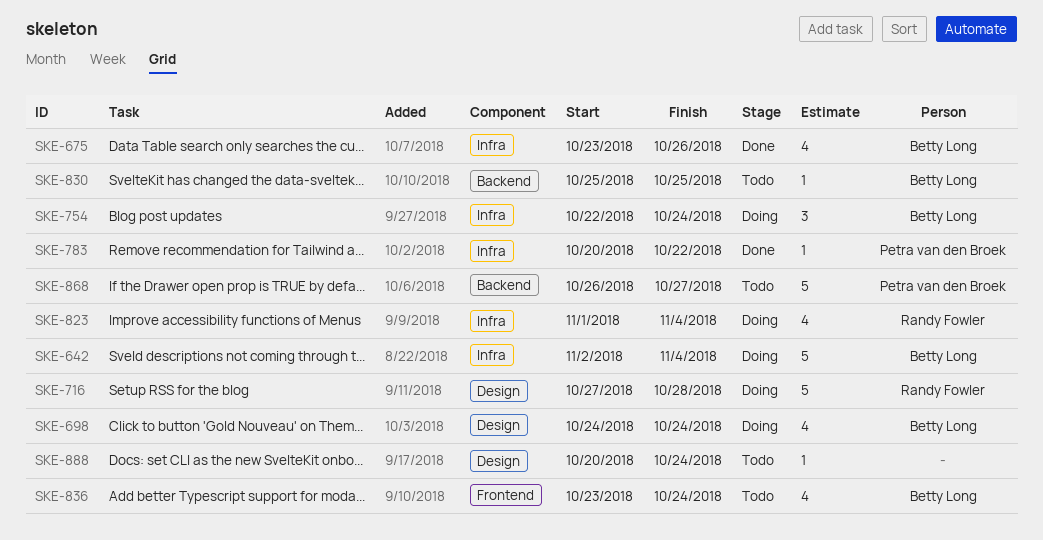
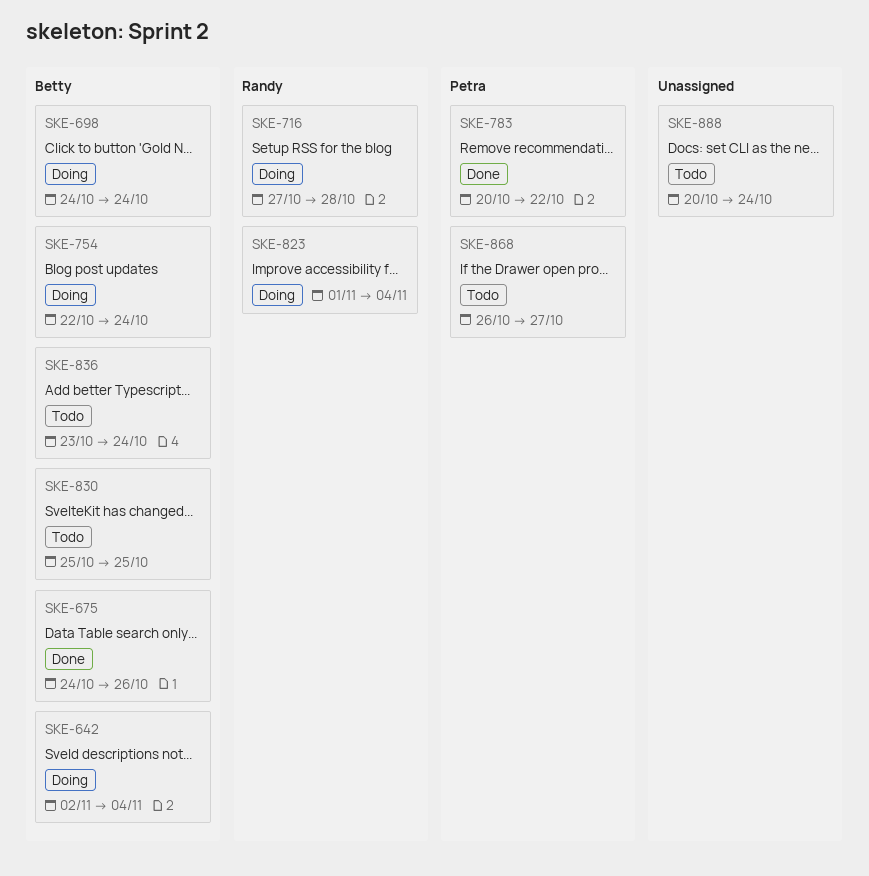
SKE-675, start: Oct 23 -> Oct 24

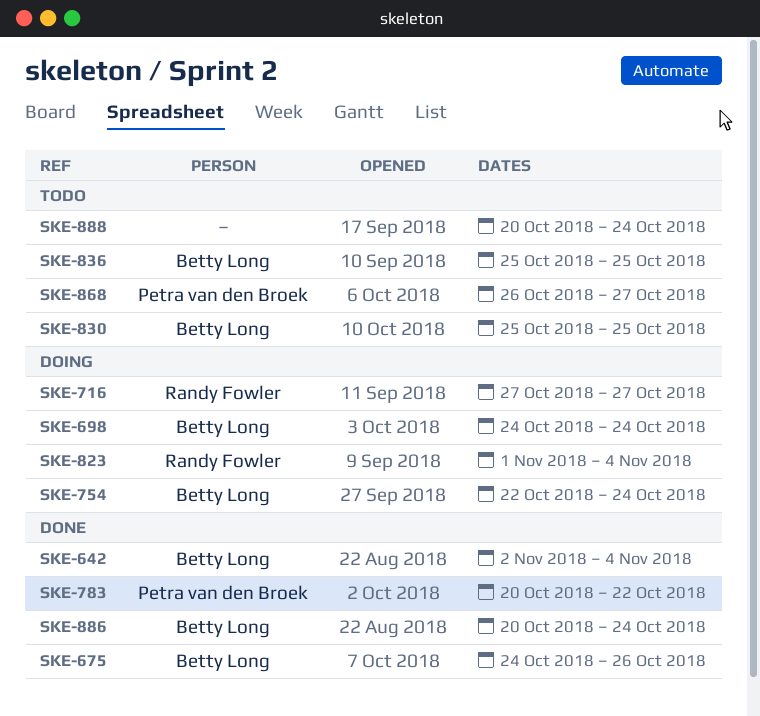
SKE-642, status: Doing -> Done
SKE-716, due: Oct 28 -> Oct 27
SKE-836, start: Oct 23 -> Oct 25
SKE-836, due: Oct 24 -> Oct 25
SKE-886: none -> present

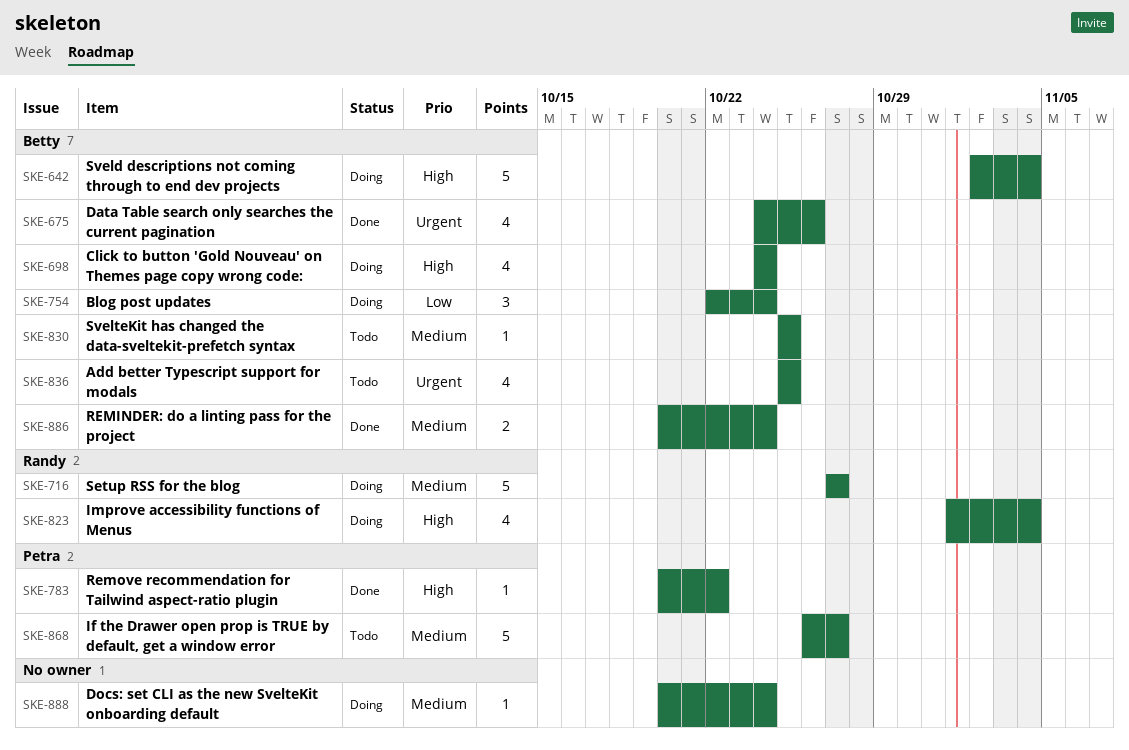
SKE-642, status: Done -> Doing
SKE-888, status: Todo -> Doing

